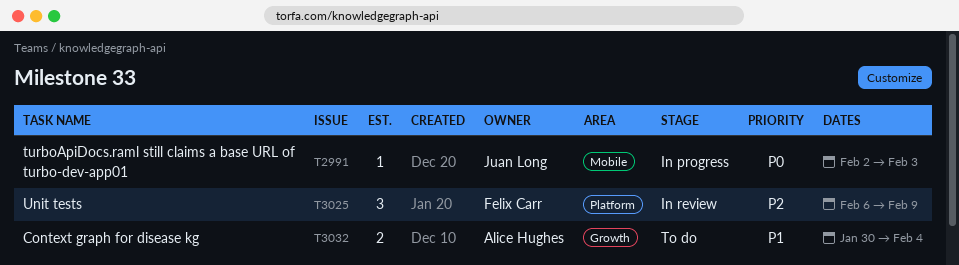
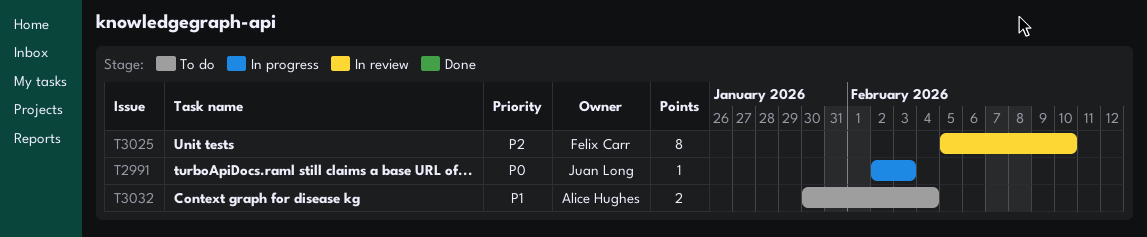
T3025, estimate: 3 -> 8
T3025, start: Feb 6 -> Feb 5
T3025, due: Feb 9 -> Feb 10

